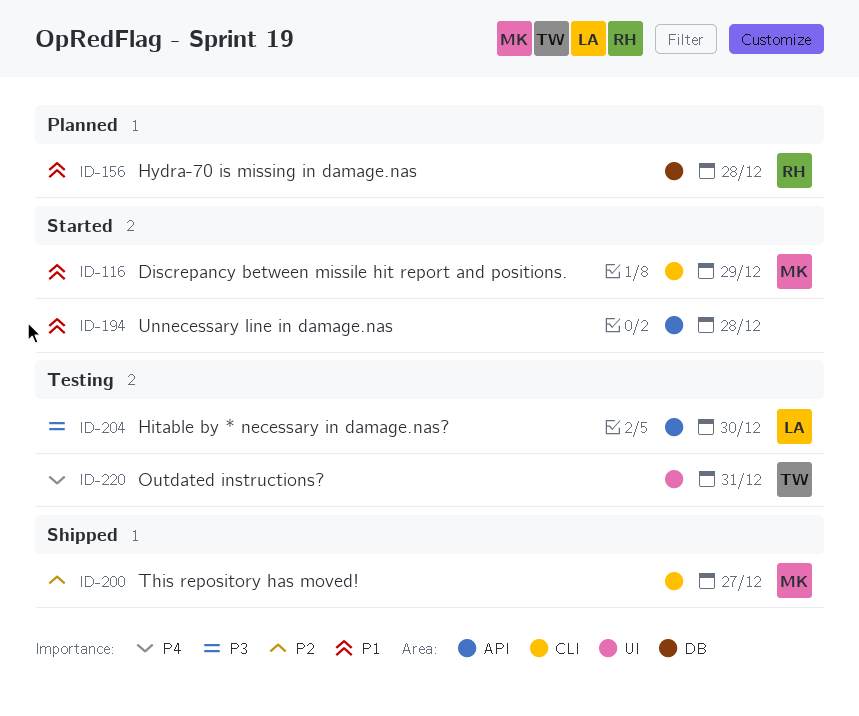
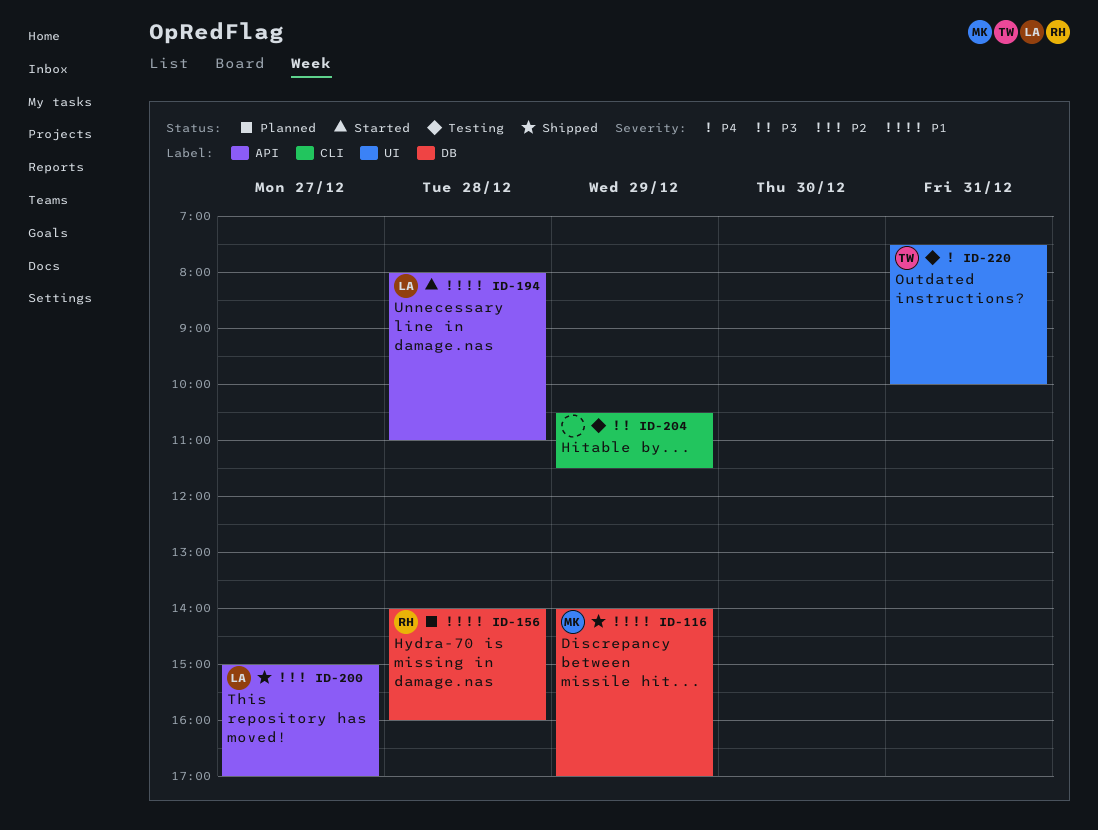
ID-116, status: Started -> Shipped
ID-116, label: CLI -> DB
ID-194, owner: none -> LA
ID-200, owner: MK -> LA
ID-200, label: CLI -> API
ID-204, owner: LA -> none
ID-204, label: API -> CLI
ID-204, day: Dec 30 -> Dec 29

